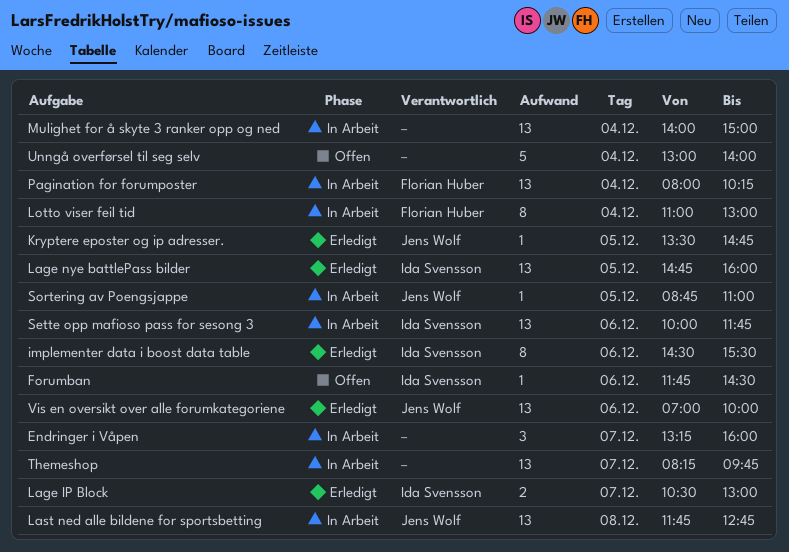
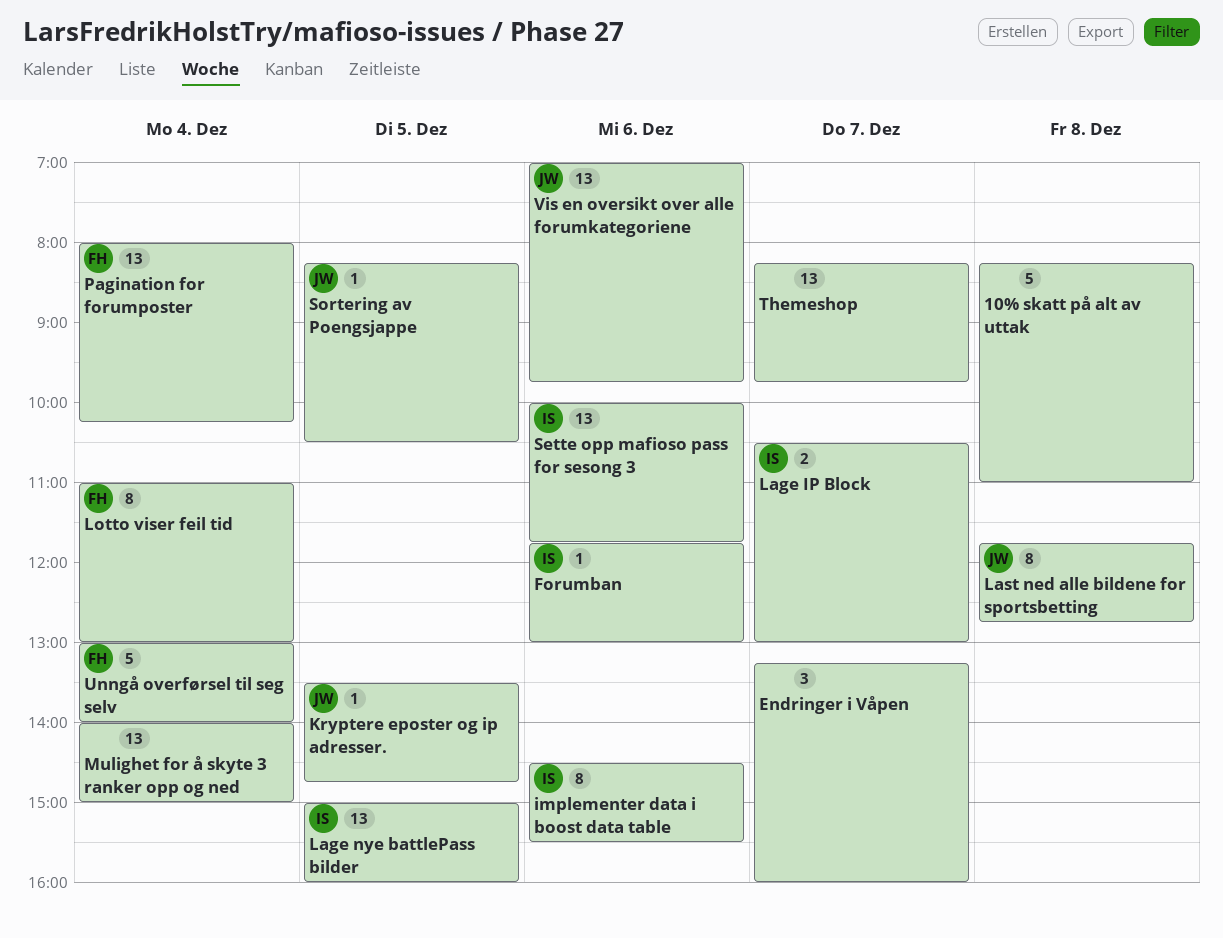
10% skatt på alt av uttak: none -> present
Forumban, ends: 14:30 -> 13:00
Lage nye battlePass bilder, begins: 14:45 -> 15:00
Last ned alle bildene for sportsbetting, estimate: 13 -> 8
Sortering av Poengsjappe, begins: 08:45 -> 08:15
Sortering av Poengsjappe, ends: 11:00 -> 10:30
Unngå overførsel til seg selv, owner: none -> Florian Huber
Vis en oversikt over alle forumkategoriene, ends: 10:00 -> 09:45

